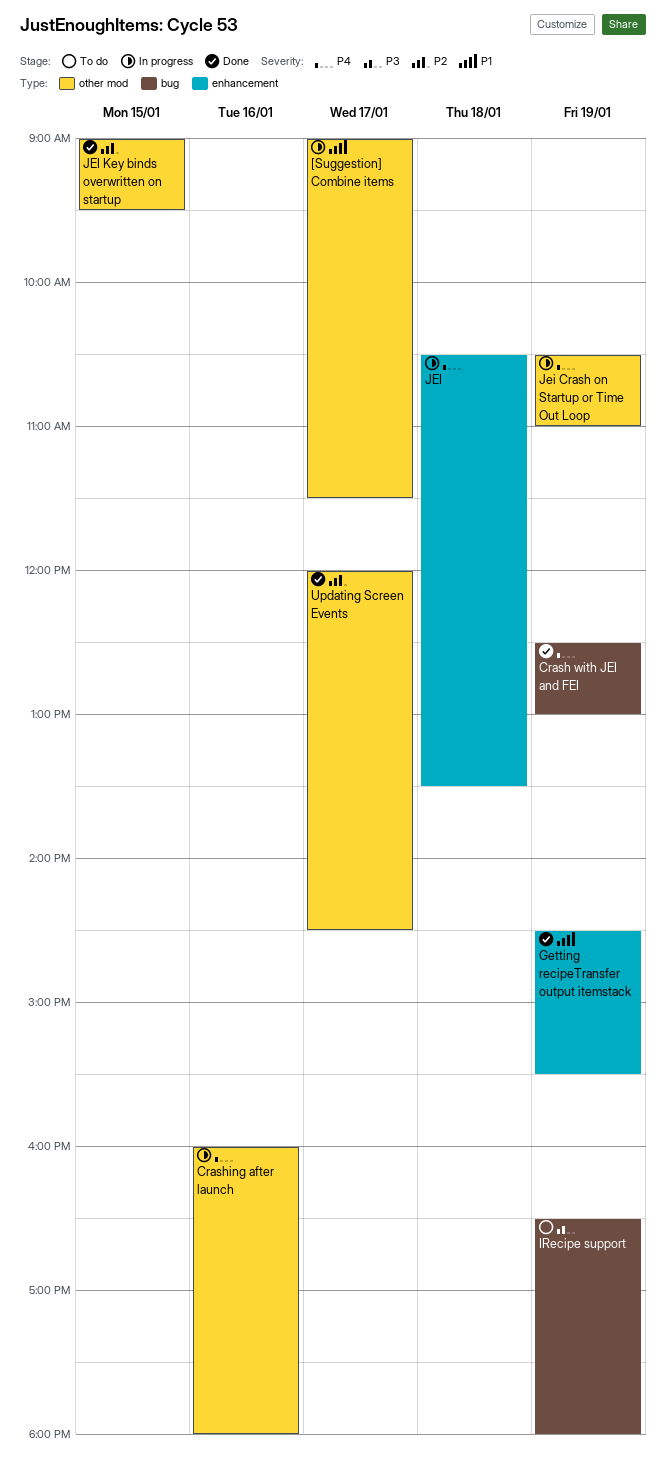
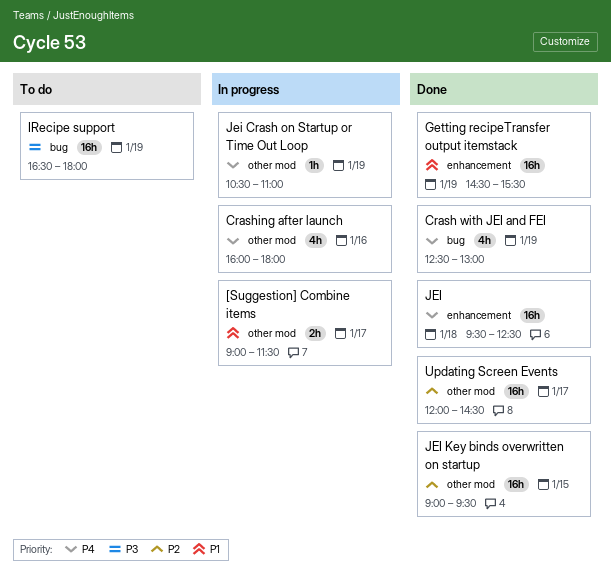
JEI, status: In progress -> Done
JEI, begins: 10:30 -> 09:30
JEI, ends: 13:30 -> 12:30

